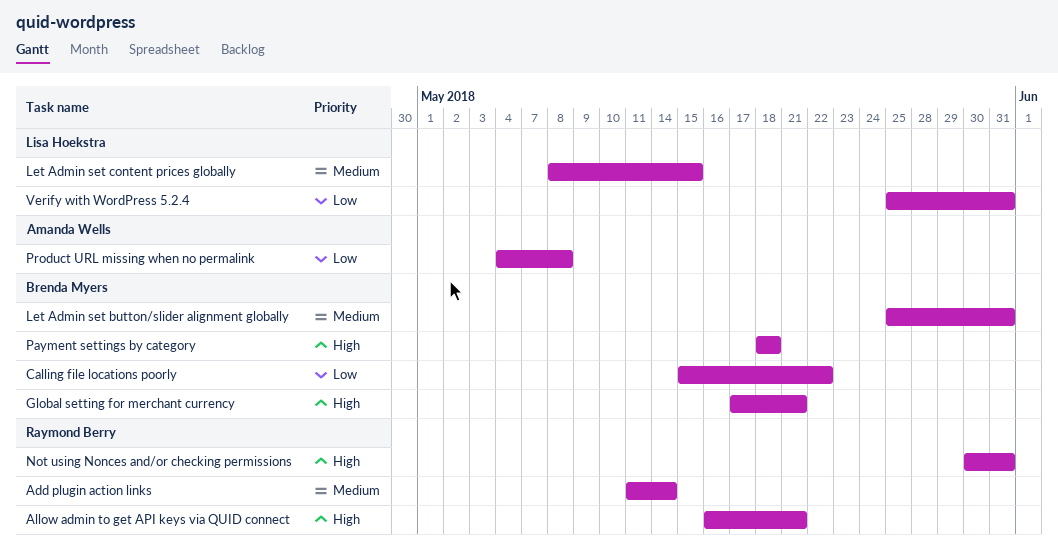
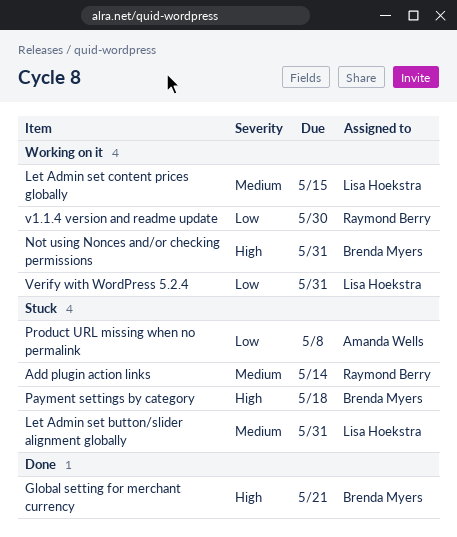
Allow admin to get API keys via QUID connect: present -> none
Calling file locations poorly: present -> none
Let Admin set button/slider alignment globally, owner: Brenda Myers -> Lisa Hoekstra
Not using Nonces and/or checking permissions, owner: Raymond Berry -> Brenda Myers
v1.1.4 version and readme update: none -> present

